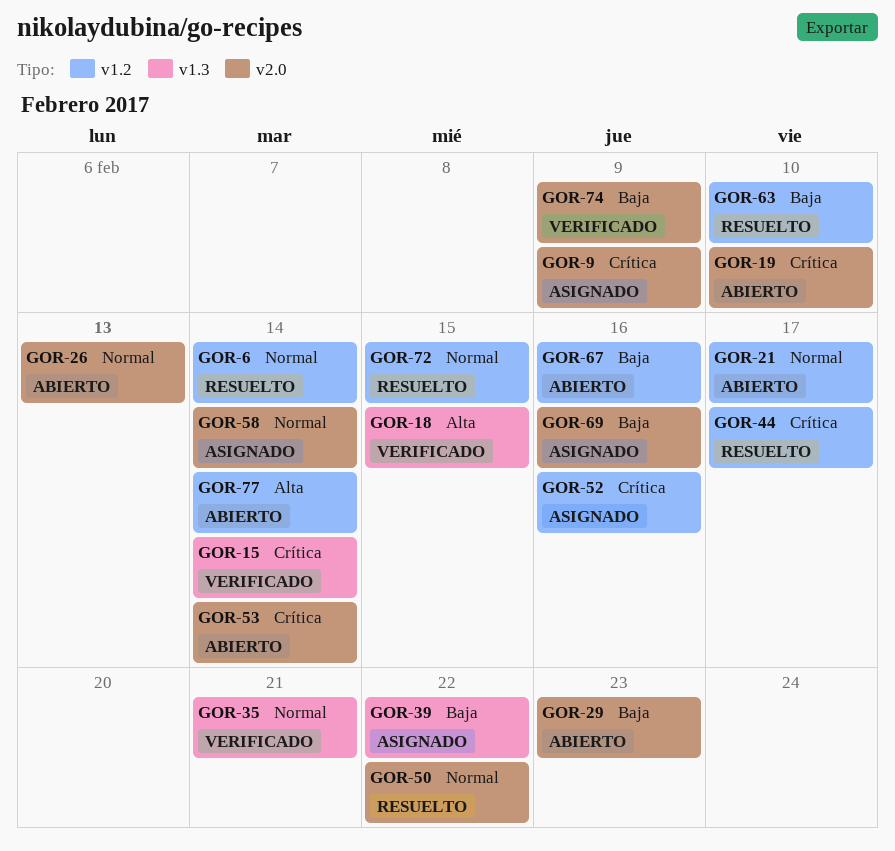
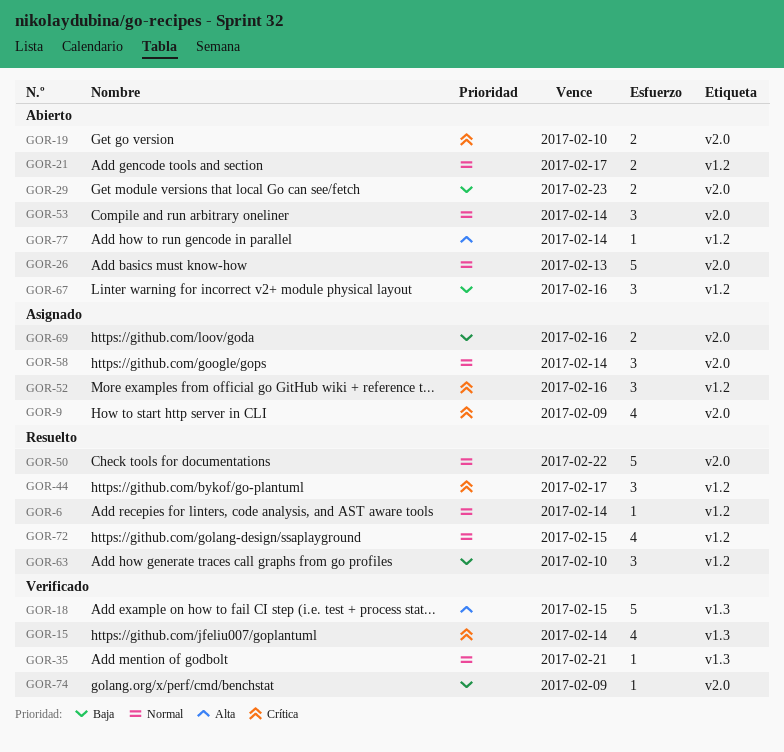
GOR-39: present -> none
GOR-53, priority: Crítica -> Normal

